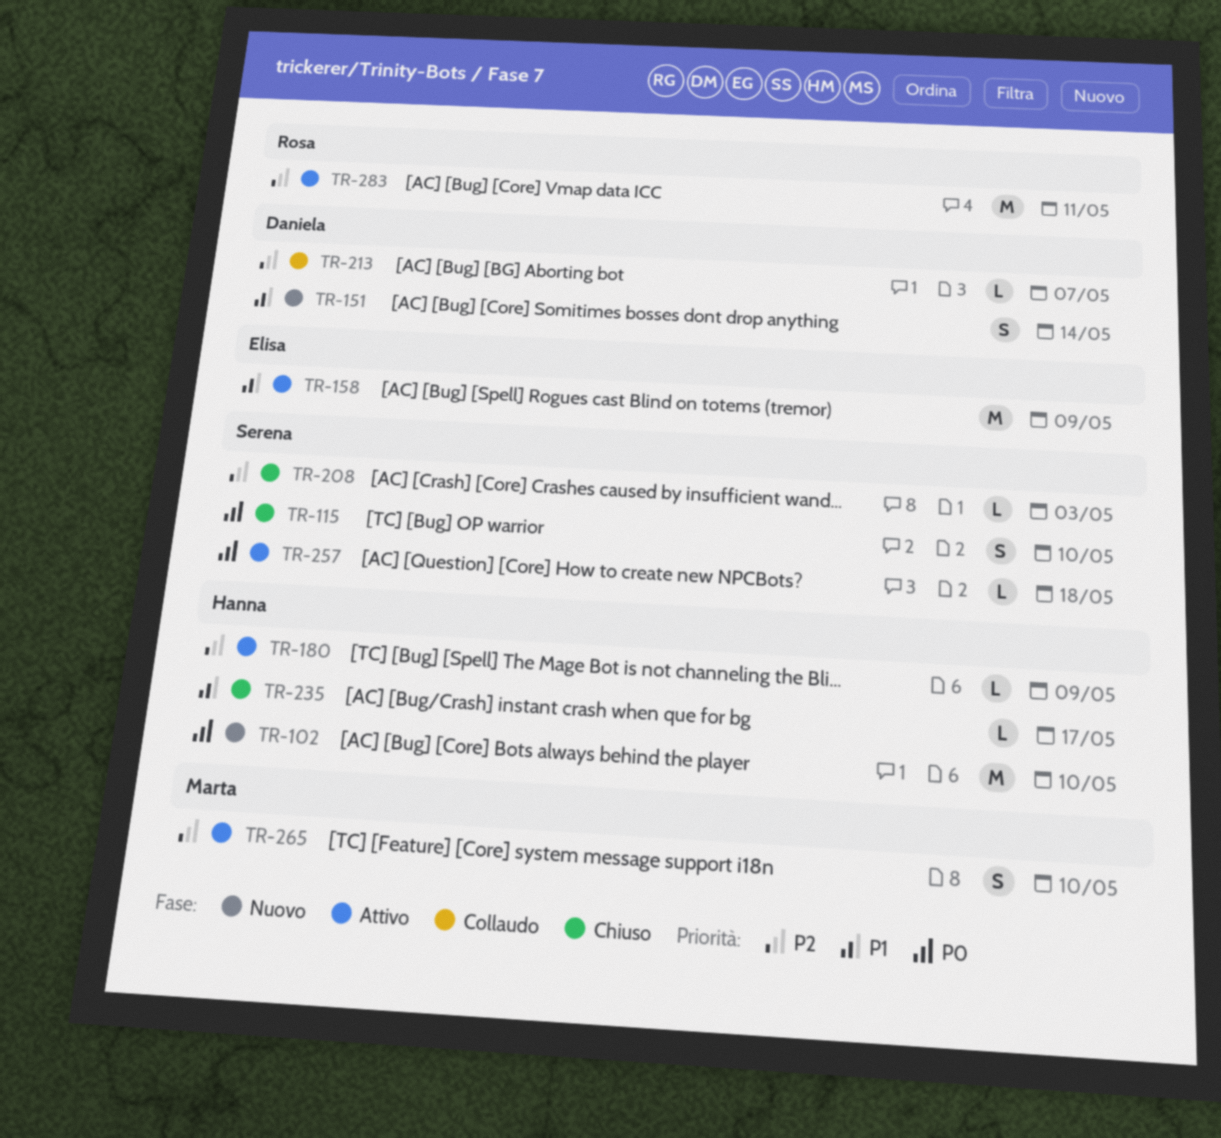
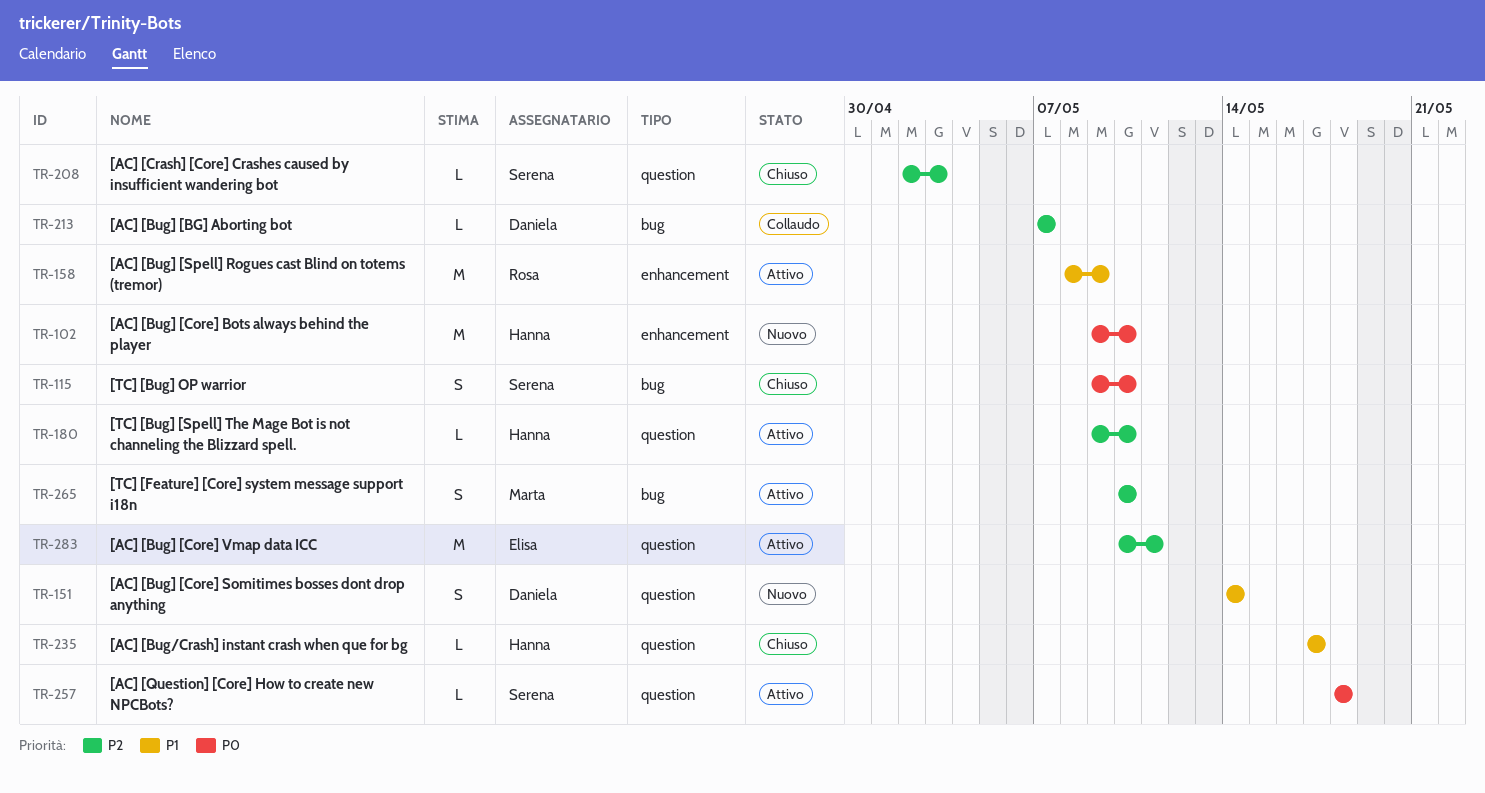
TR-158, owner: Elisa -> Rosa
TR-180, due: May 9 -> May 10
TR-283, owner: Rosa -> Elisa

